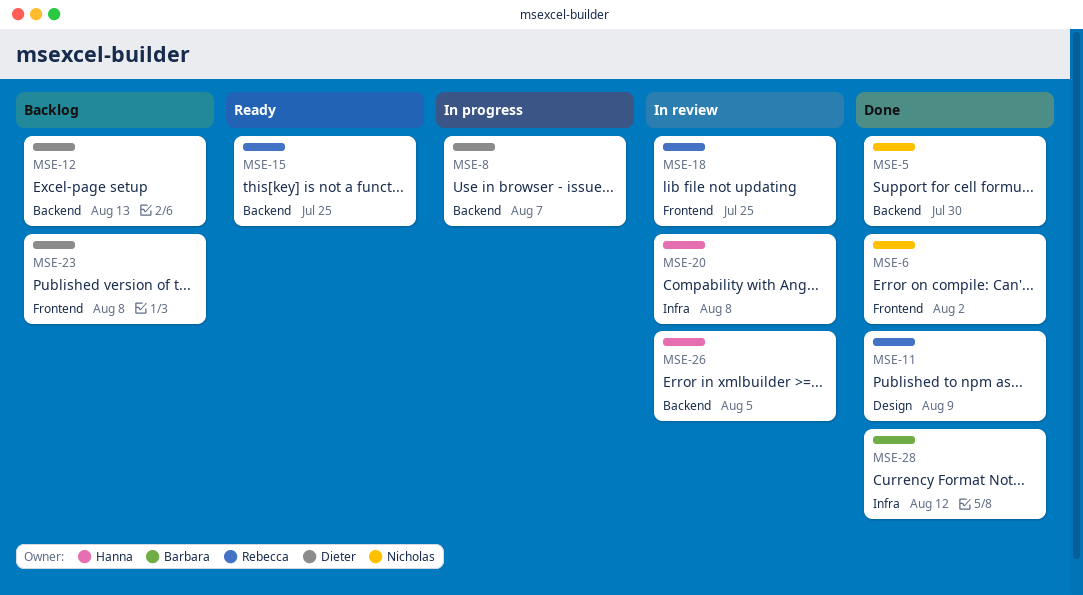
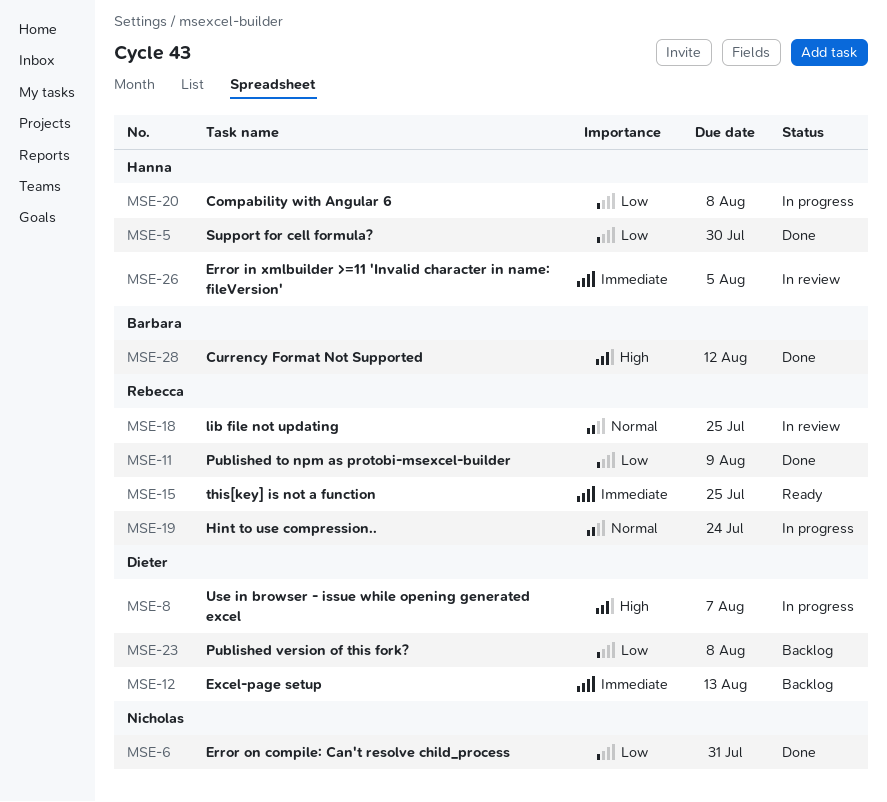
MSE-5, owner: Nicholas -> Hanna
MSE-6, due: Aug 2 -> Jul 31
MSE-19: none -> present
MSE-20, status: In review -> In progress

